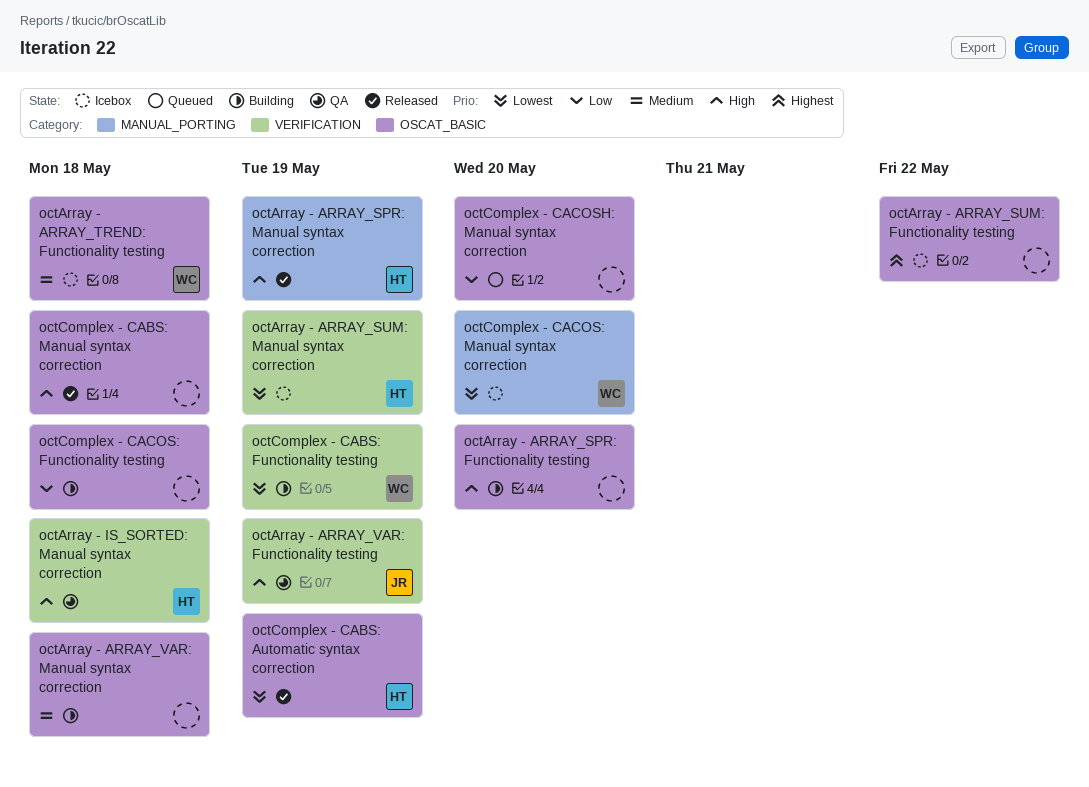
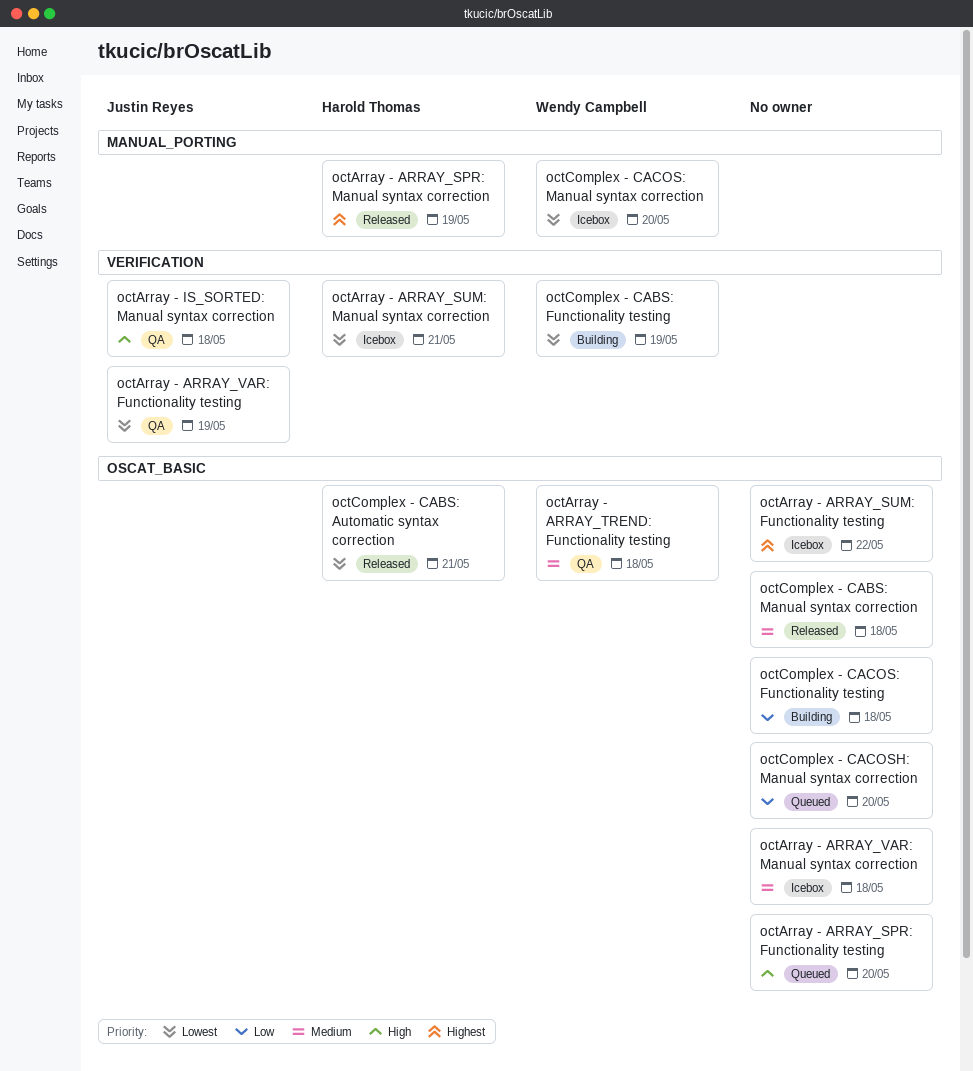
octArray - ARRAY_SPR: Functionality testing, status: Building -> Queued
octArray - ARRAY_SPR: Manual syntax correction, priority: High -> Highest
octArray - ARRAY_SUM: Manual syntax correction, due: May 19 -> May 21
octArray - ARRAY_TREND: Functionality testing, status: Icebox -> QA
octArray - ARRAY_VAR: Functionality testing, priority: High -> Lowest
octArray - ARRAY_VAR: Manual syntax correction, status: Building -> Icebox
octArray - IS_SORTED: Manual syntax correction, owner: Harold Thomas -> Justin Reyes
octComplex - CABS: Automatic syntax correction, due: May 19 -> May 21
octComplex - CABS: Manual syntax correction, priority: High -> Medium

